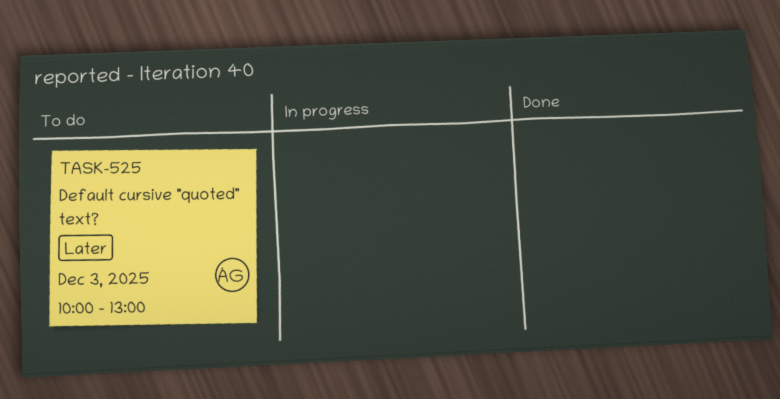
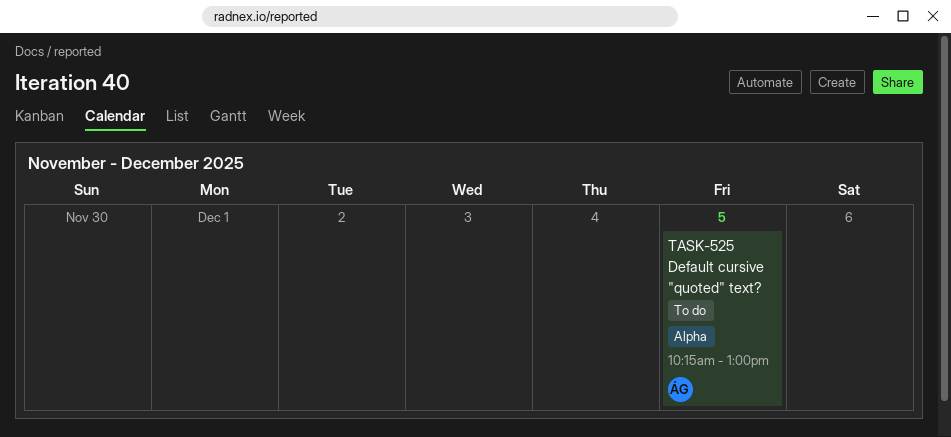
TASK-525, day: Dec 3 -> Dec 5
TASK-525, begins: 10:00 -> 10:15

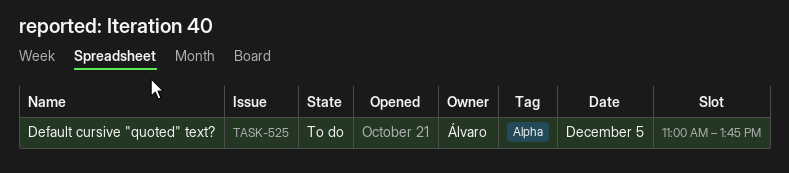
TASK-525, begins: 10:15 -> 11:00
TASK-525, ends: 13:00 -> 13:45

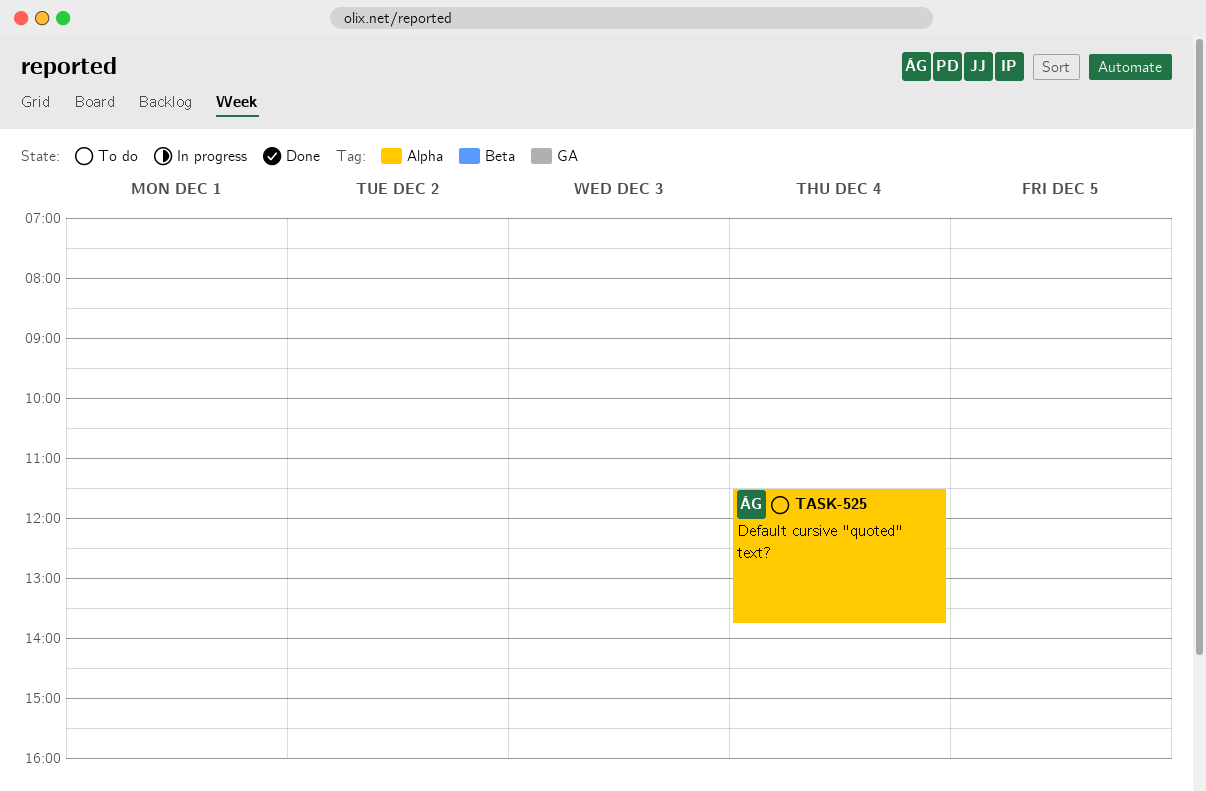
TASK-525, day: Dec 5 -> Dec 4
TASK-525, begins: 11:00 -> 11:30

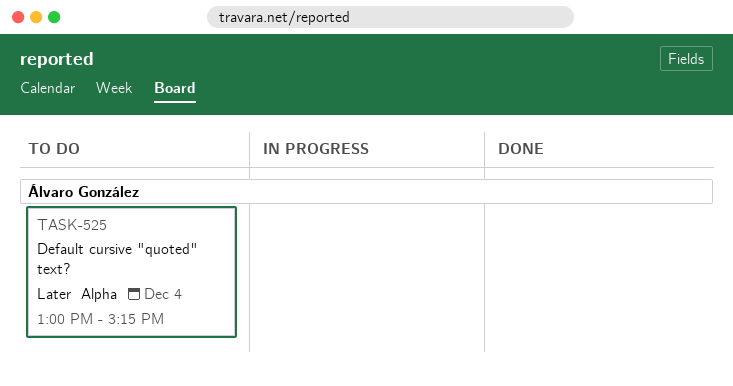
TASK-525, begins: 11:30 -> 13:00
TASK-525, ends: 13:45 -> 15:15

